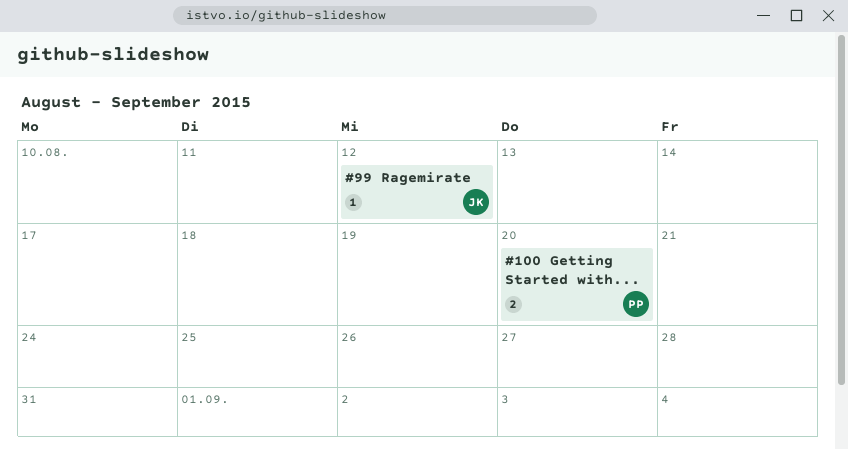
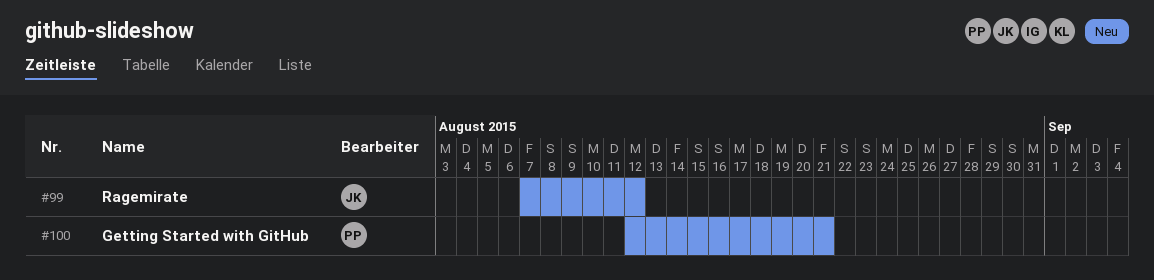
#100, due: Aug 20 -> Aug 21

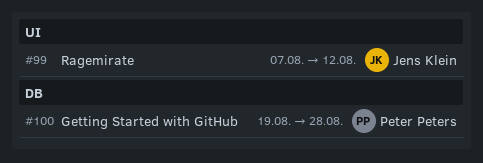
#100, start: Aug 12 -> Aug 19
#100, due: Aug 21 -> Aug 28

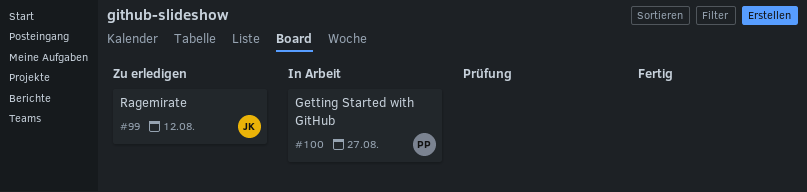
#100, due: Aug 28 -> Aug 27

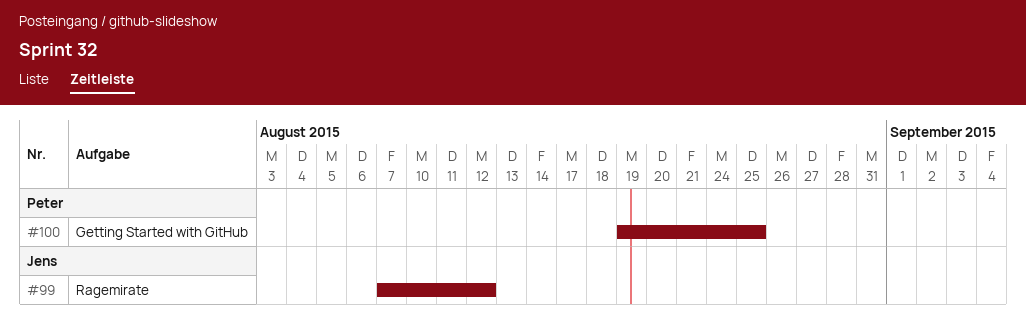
#100, due: Aug 27 -> Aug 25

